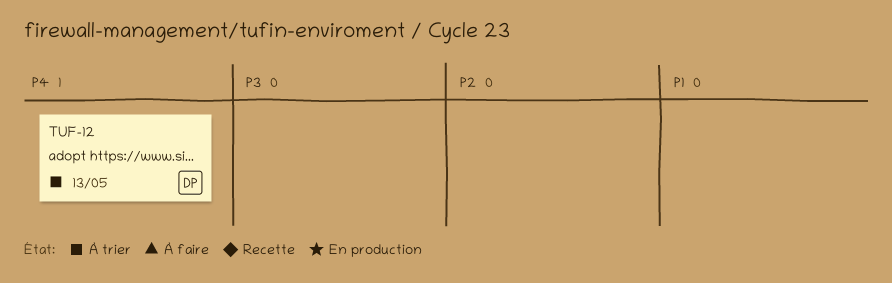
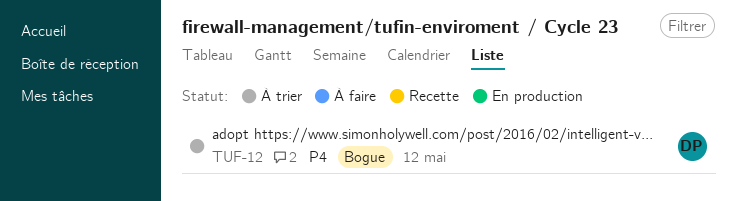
TUF-12, due: May 13 -> May 12

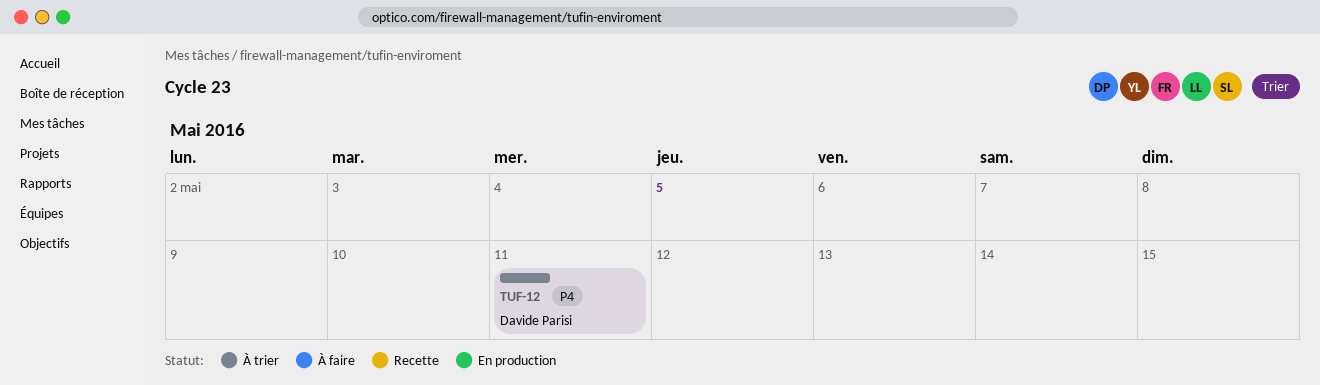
TUF-12, due: May 12 -> May 11

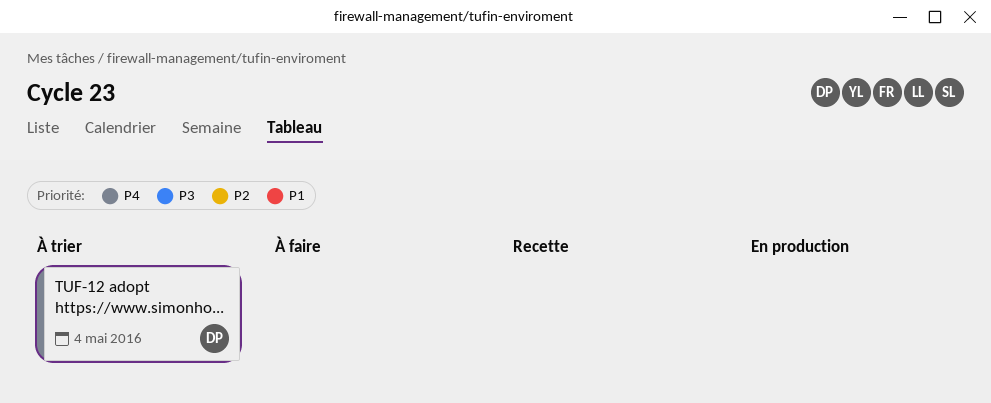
TUF-12, due: May 11 -> May 4

